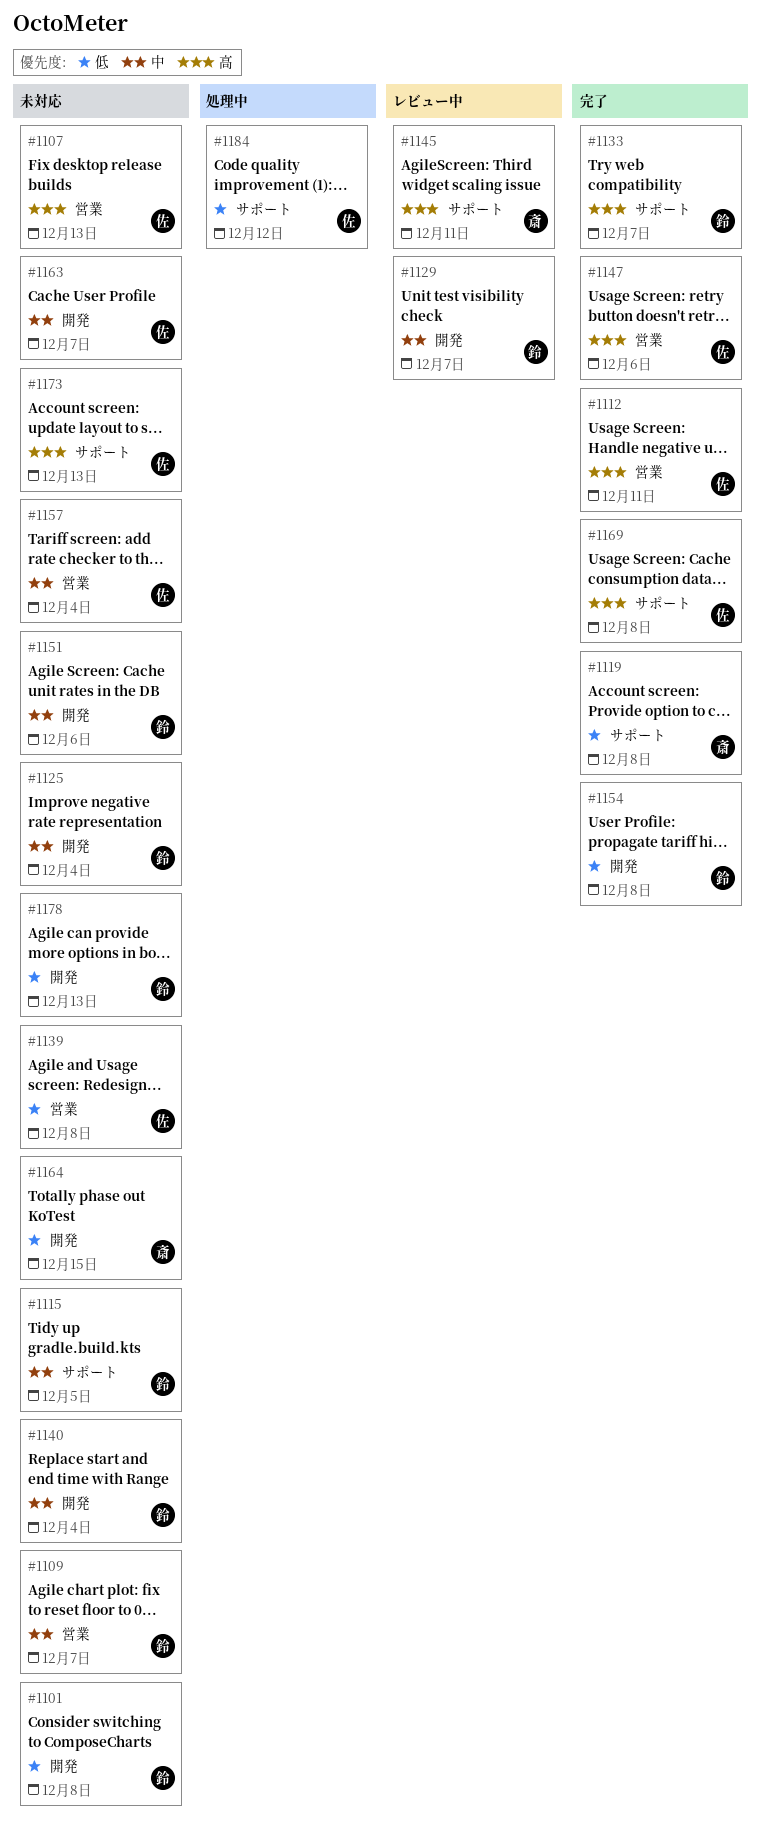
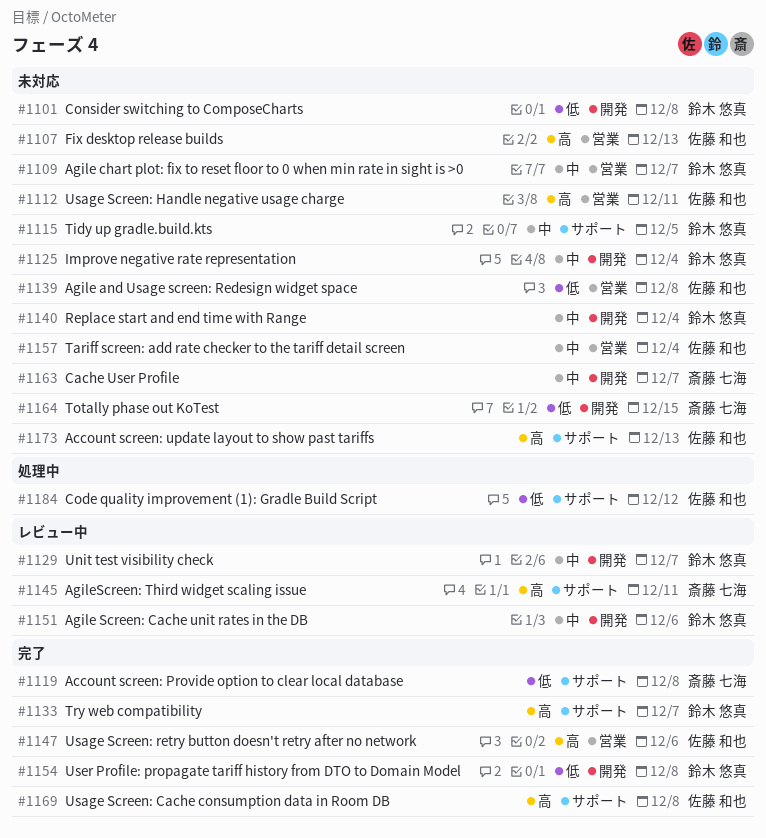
#1112, status: 完了 -> 未対応
#1151, status: 未対応 -> レビュー中
#1163, owner: 佐藤 和也 -> 斎藤 七海
#1178: present -> none

